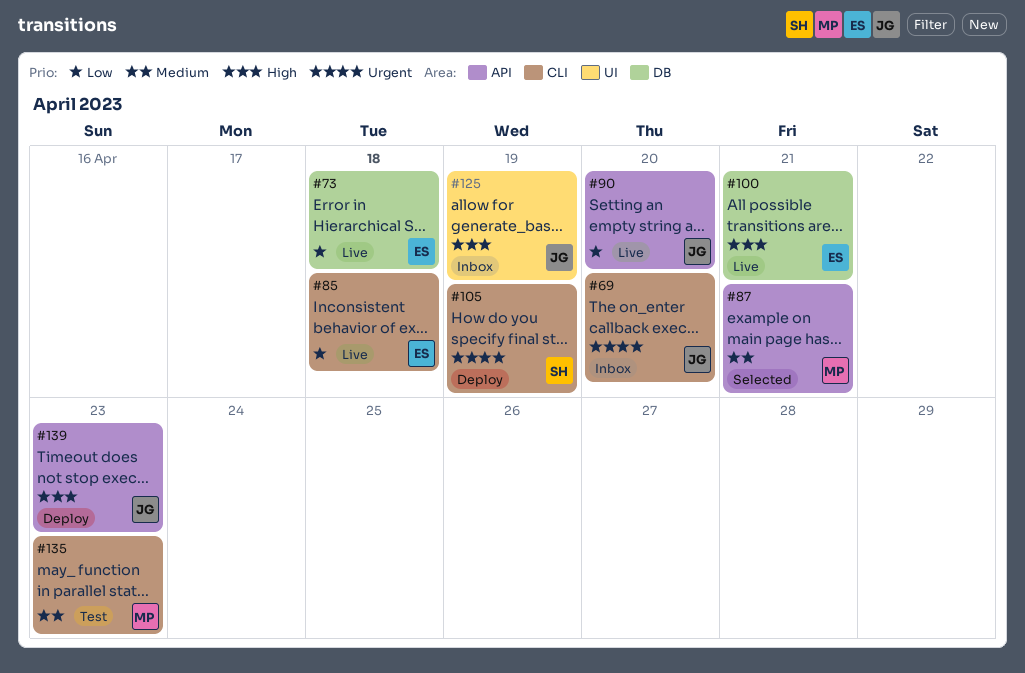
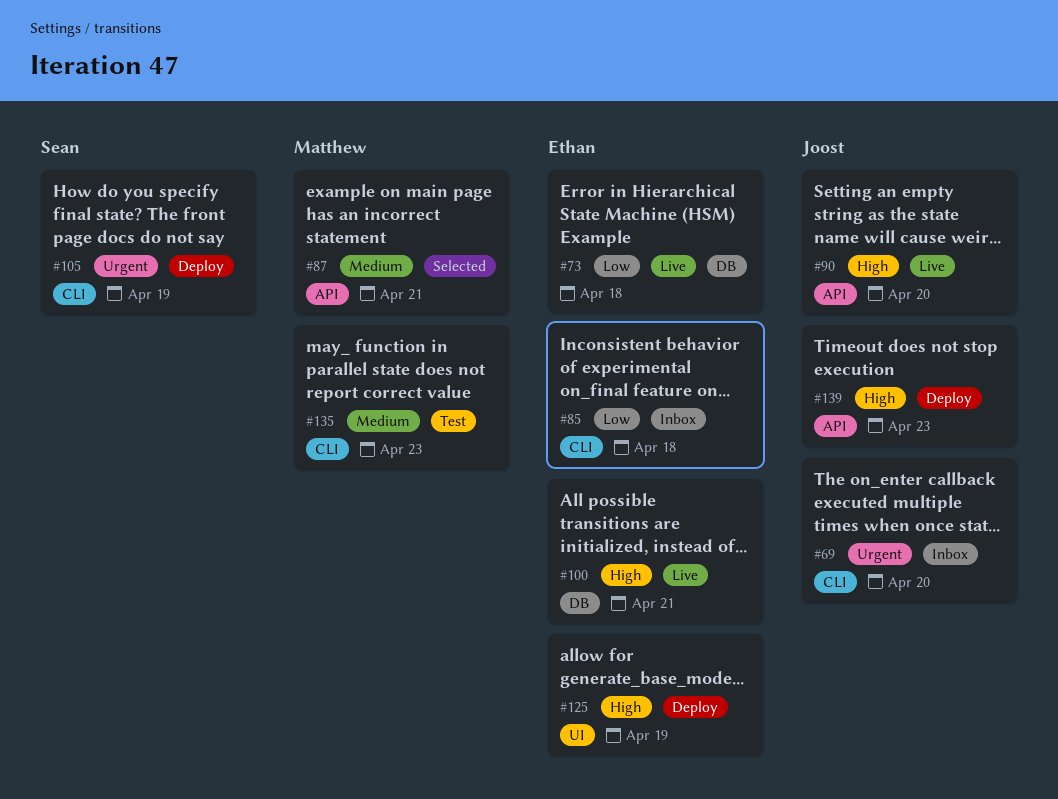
#85, status: Live -> Inbox
#90, priority: Low -> High
#125, status: Inbox -> Deploy
#125, owner: Joost -> Ethan

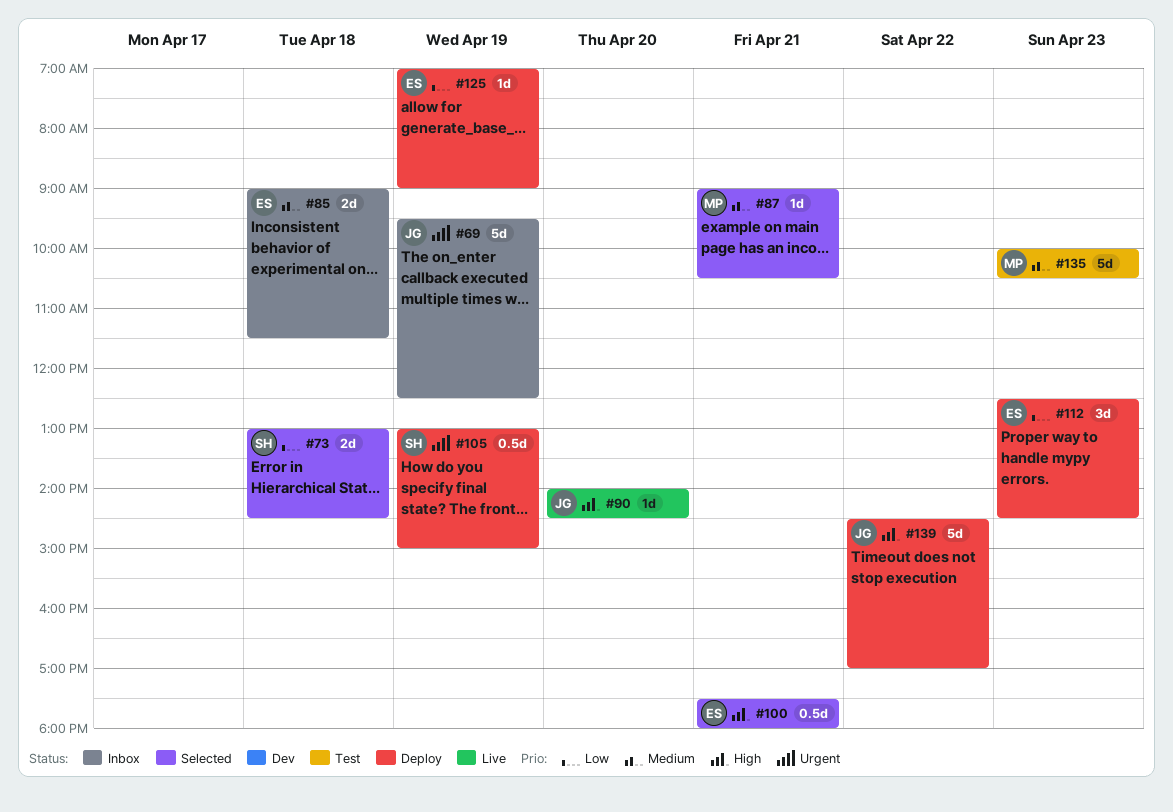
#69, day: Apr 20 -> Apr 19
#73, status: Live -> Selected
#73, owner: Ethan -> Sean
#85, priority: Low -> Medium
#100, status: Live -> Selected
#112: none -> present
#125, priority: High -> Low
#139, day: Apr 23 -> Apr 22

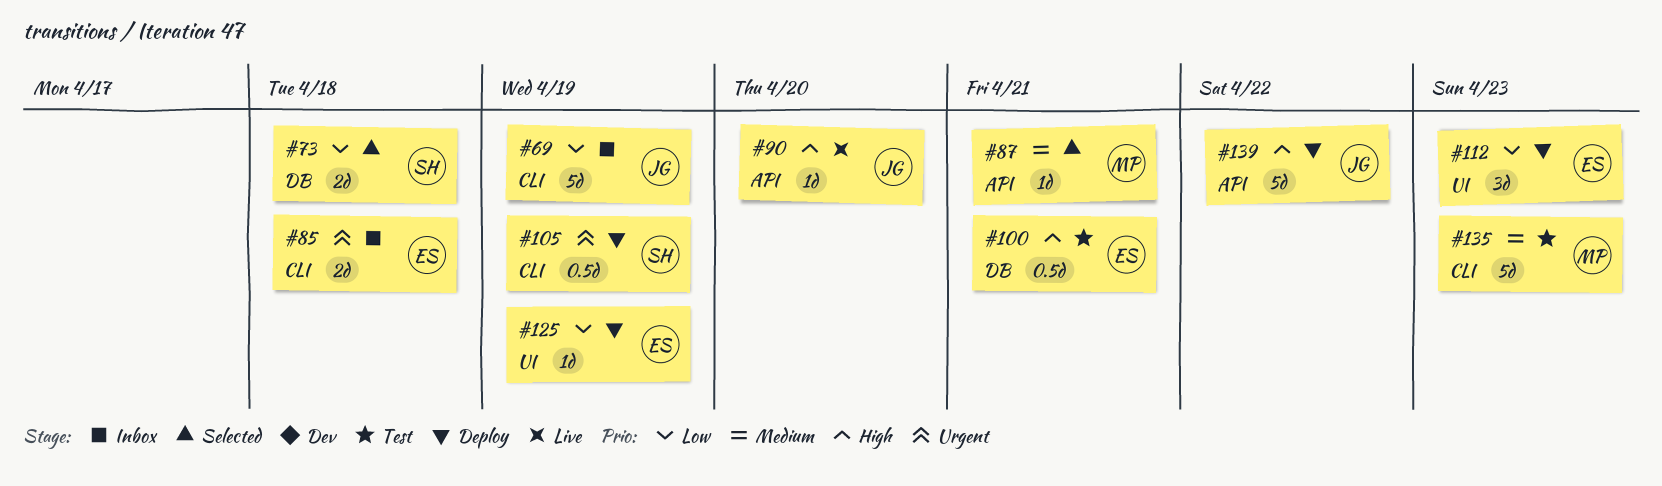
#69, priority: Urgent -> Low
#85, priority: Medium -> Urgent
#100, status: Selected -> Test

